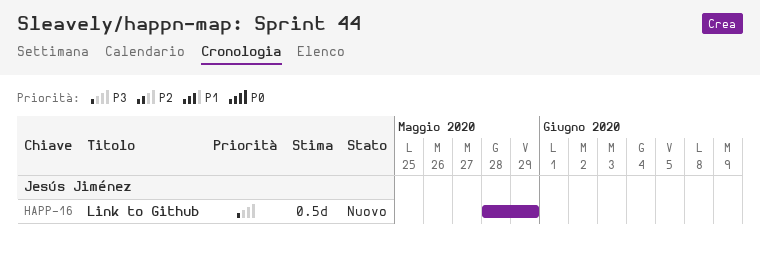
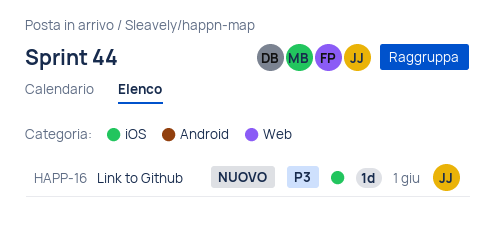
HAPP-16, estimate: 0.5d -> 1d
HAPP-16, due: May 29 -> Jun 1

